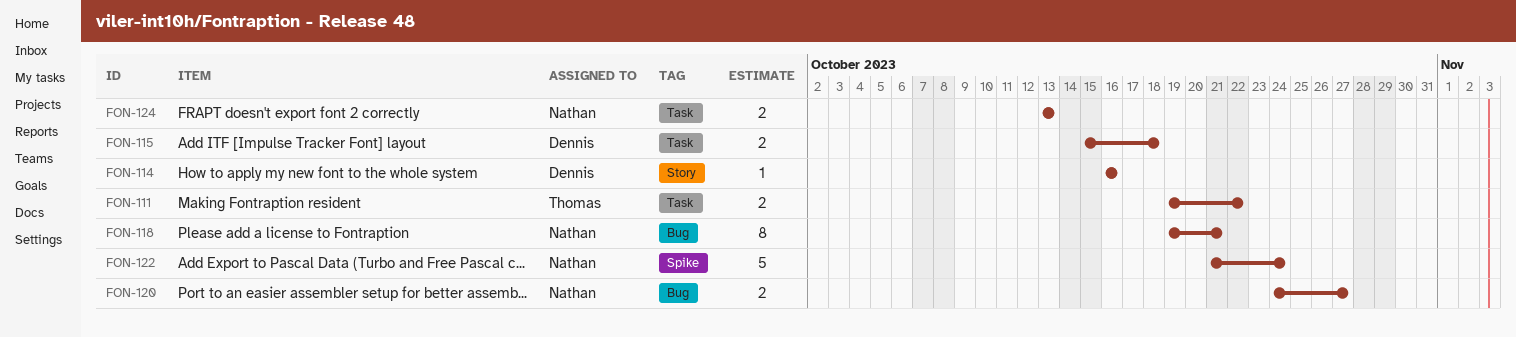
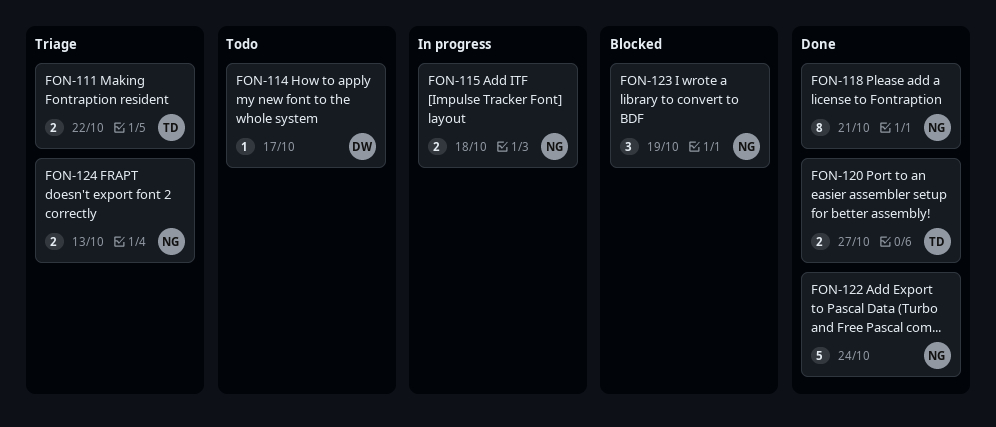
FON-114, due: Oct 16 -> Oct 17
FON-115, owner: Dennis -> Nathan
FON-120, owner: Nathan -> Thomas
FON-123: none -> present

